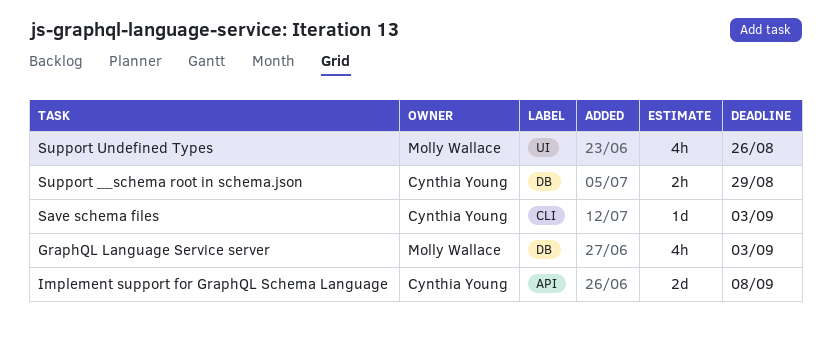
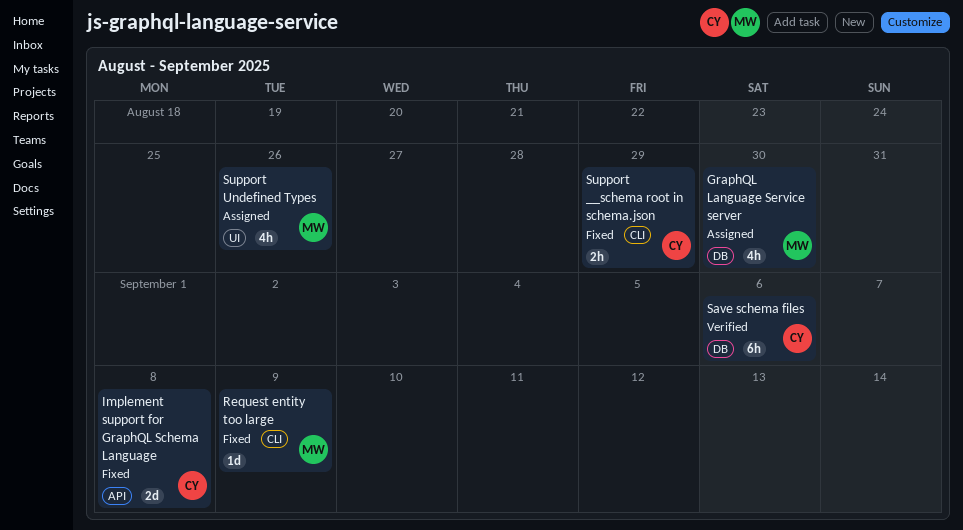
GraphQL Language Service server, due: Sep 3 -> Aug 30
Request entity too large: none -> present
Save schema files, label: CLI -> DB
Save schema files, estimate: 1d -> 6h
Save schema files, due: Sep 3 -> Sep 6
Support __schema root in schema.json, label: DB -> CLI

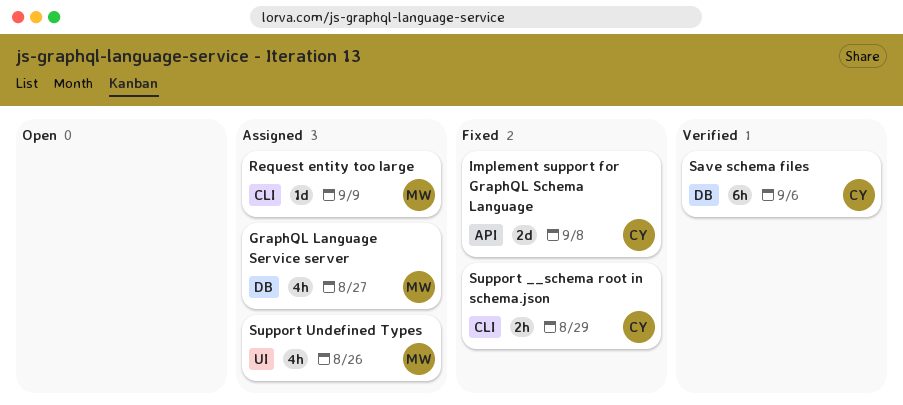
GraphQL Language Service server, due: Aug 30 -> Aug 27
Request entity too large, status: Fixed -> Assigned

